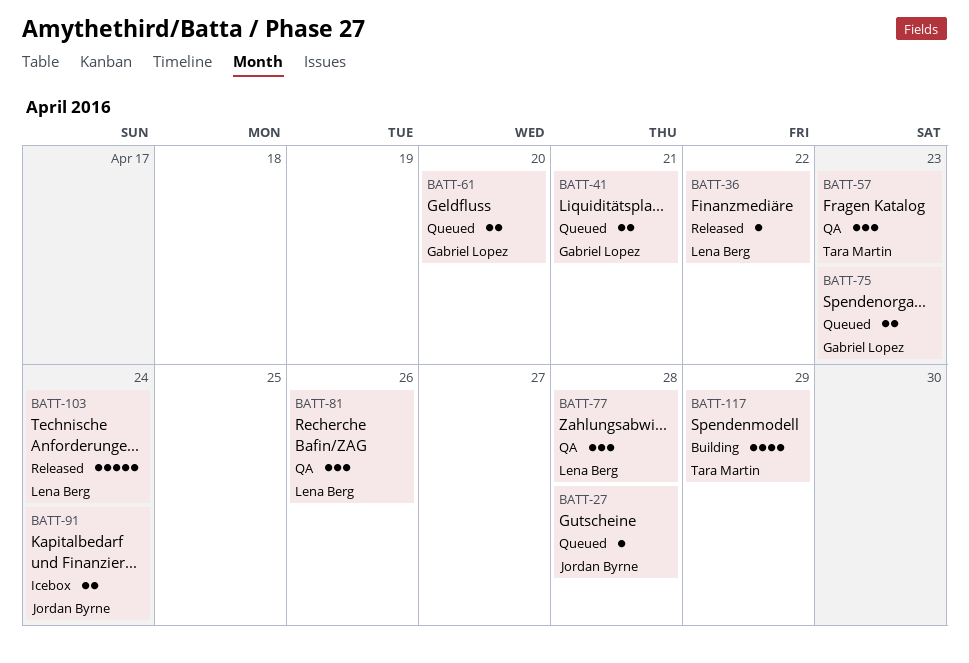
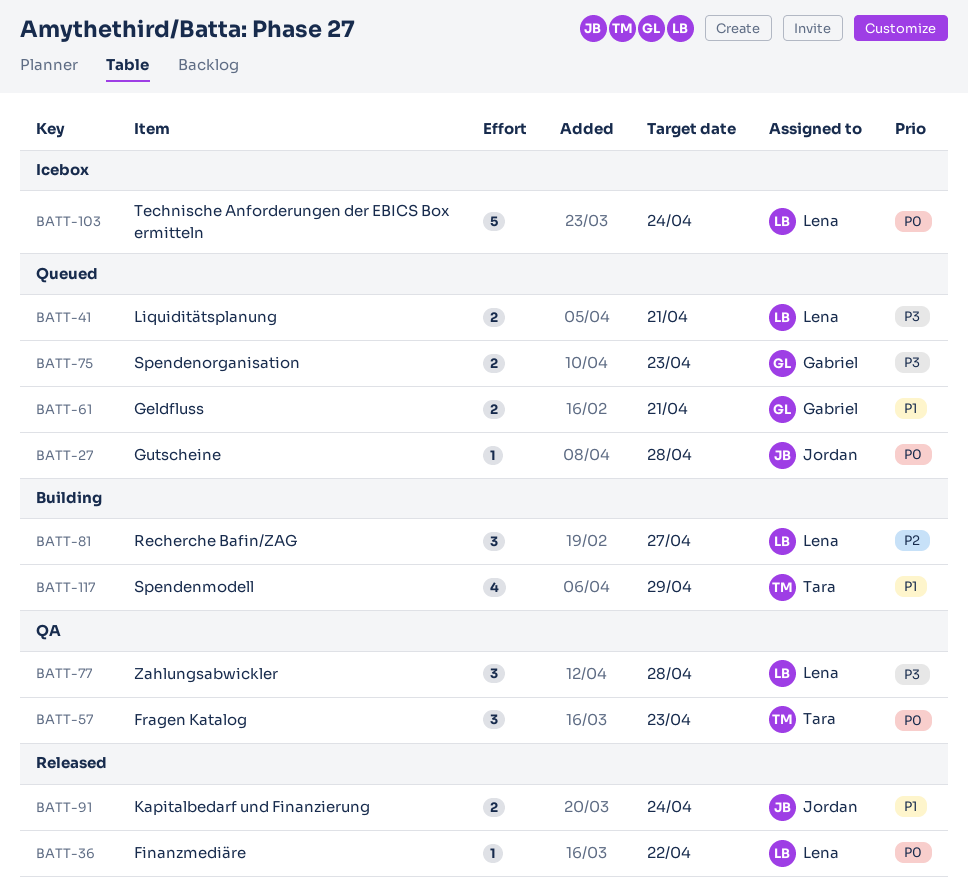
BATT-41, owner: Gabriel Lopez -> Lena Berg
BATT-61, due: Apr 20 -> Apr 21
BATT-81, status: QA -> Building
BATT-81, due: Apr 26 -> Apr 27
BATT-91, status: Icebox -> Released
BATT-103, status: Released -> Icebox

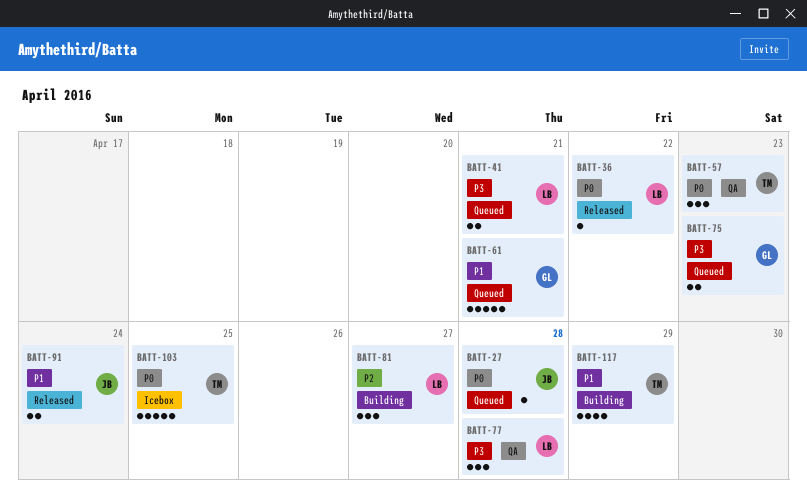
BATT-61, estimate: 2 -> 5
BATT-103, owner: Lena -> Tara
BATT-103, due: Apr 24 -> Apr 25

